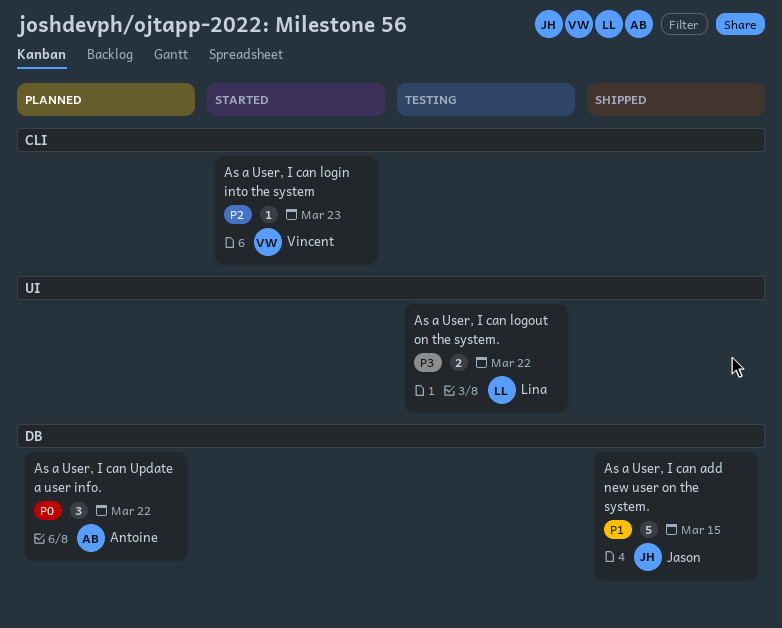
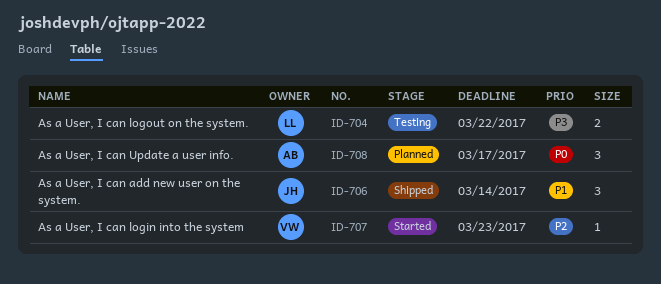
As a User, I can add new user on the system., estimate: 5 -> 3
As a User, I can add new user on the system., due: Mar 15 -> Mar 14
As a User, I can Update a user info., due: Mar 22 -> Mar 17

